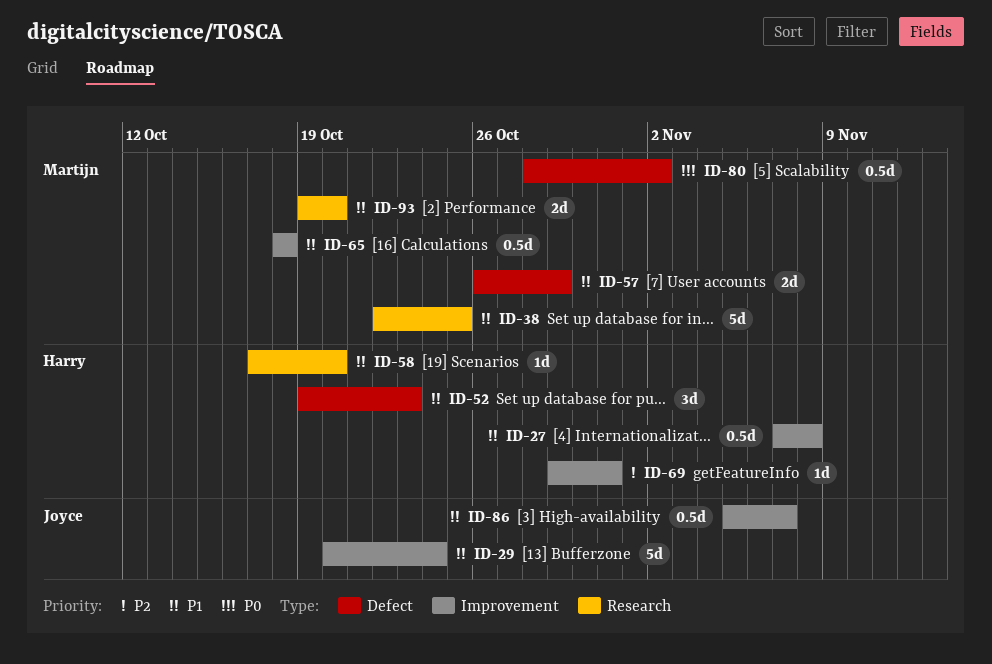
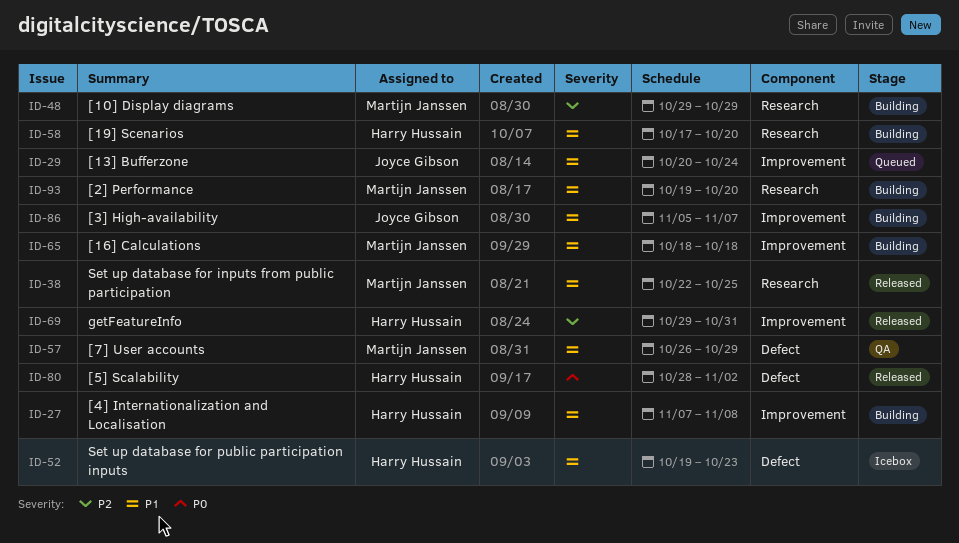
ID-48: none -> present
ID-80, owner: Martijn Janssen -> Harry Hussain

